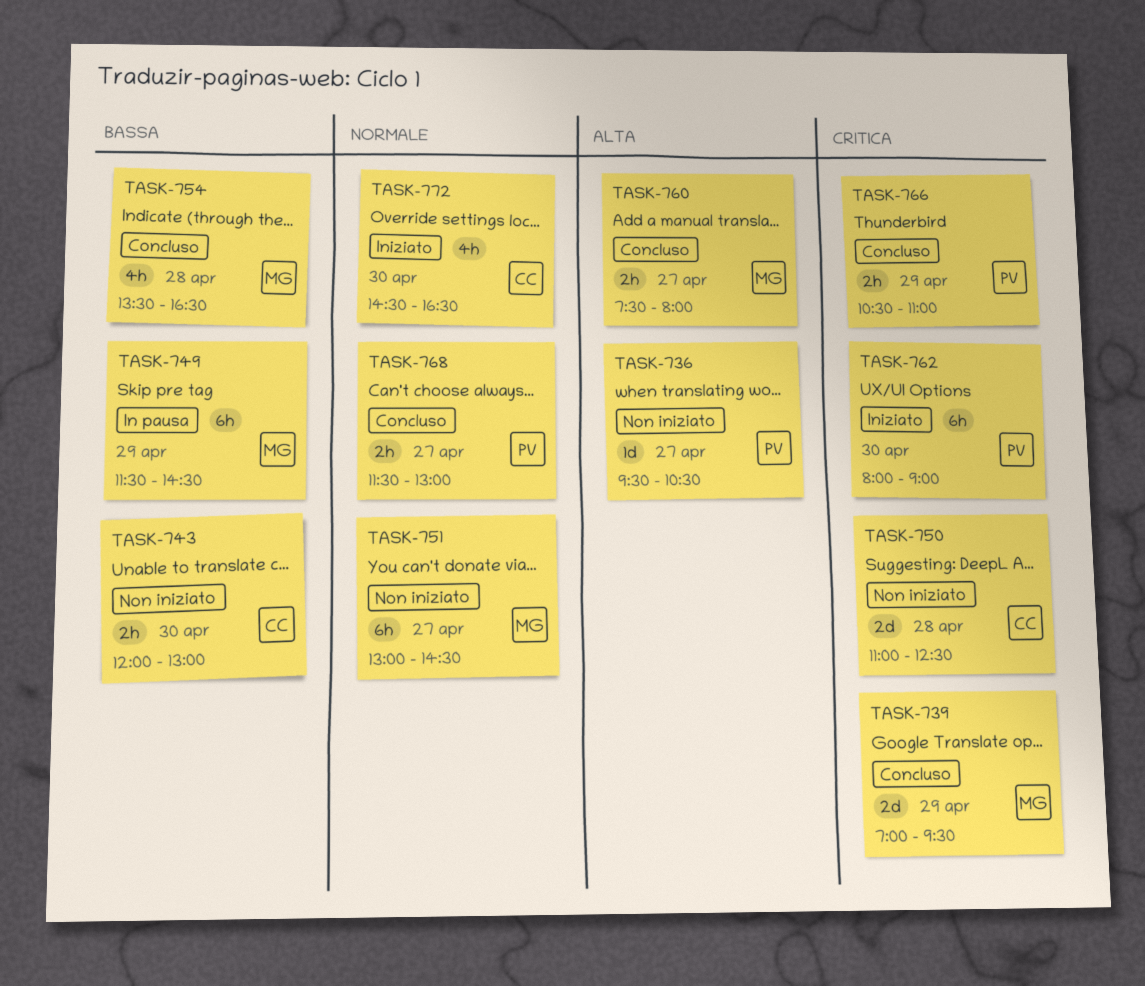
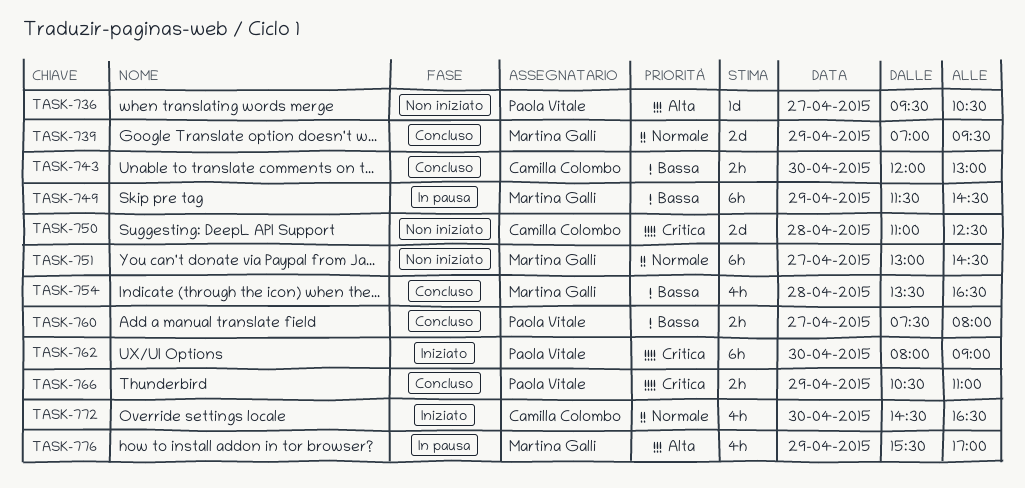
TASK-739, priority: Critica -> Normale
TASK-743, status: Non iniziato -> Concluso
TASK-760, owner: Martina Galli -> Paola Vitale
TASK-760, priority: Alta -> Bassa
TASK-768: present -> none
TASK-776: none -> present

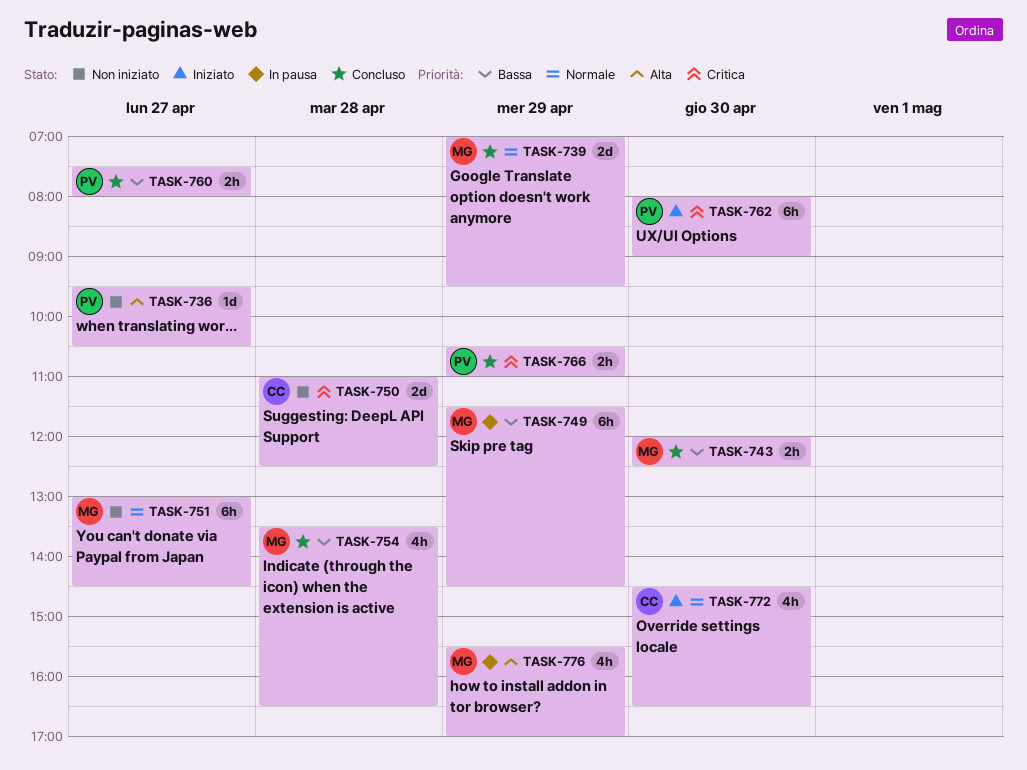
TASK-743, owner: Camilla Colombo -> Martina Galli
TASK-743, ends: 13:00 -> 12:30

